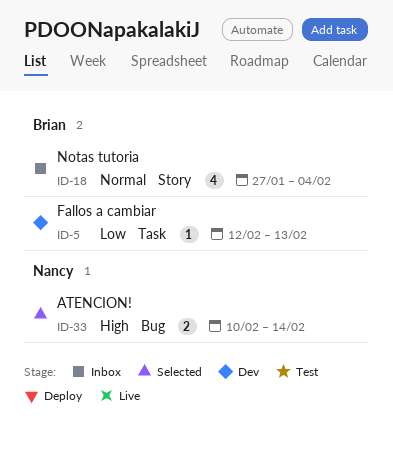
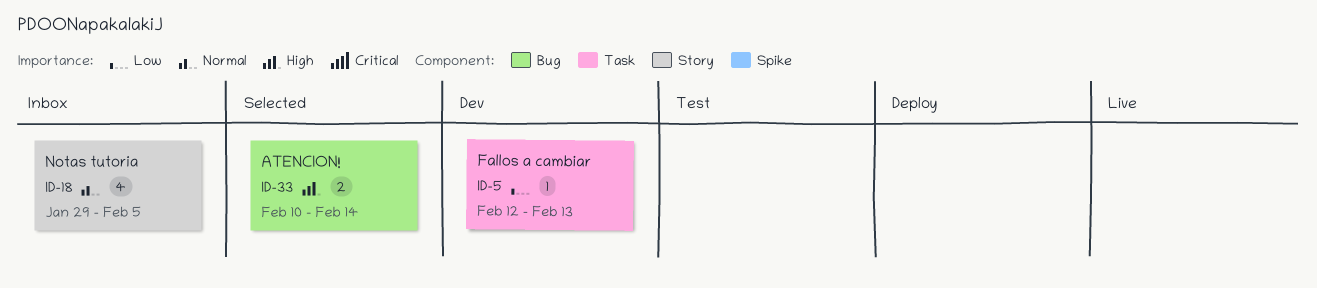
ID-18, start: Jan 27 -> Jan 29
ID-18, due: Feb 4 -> Feb 5

